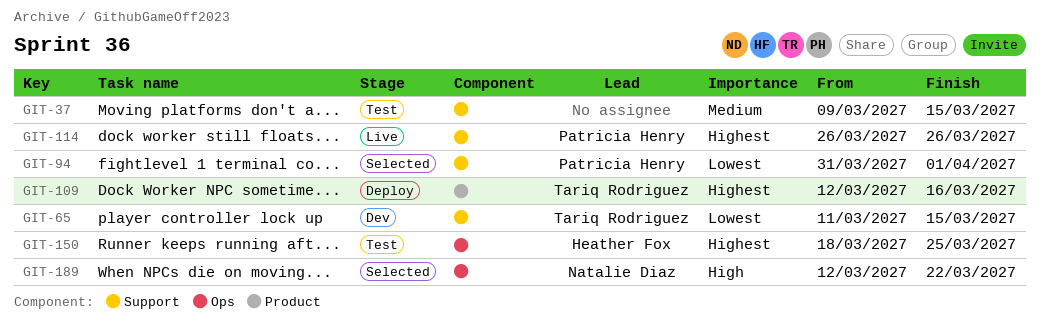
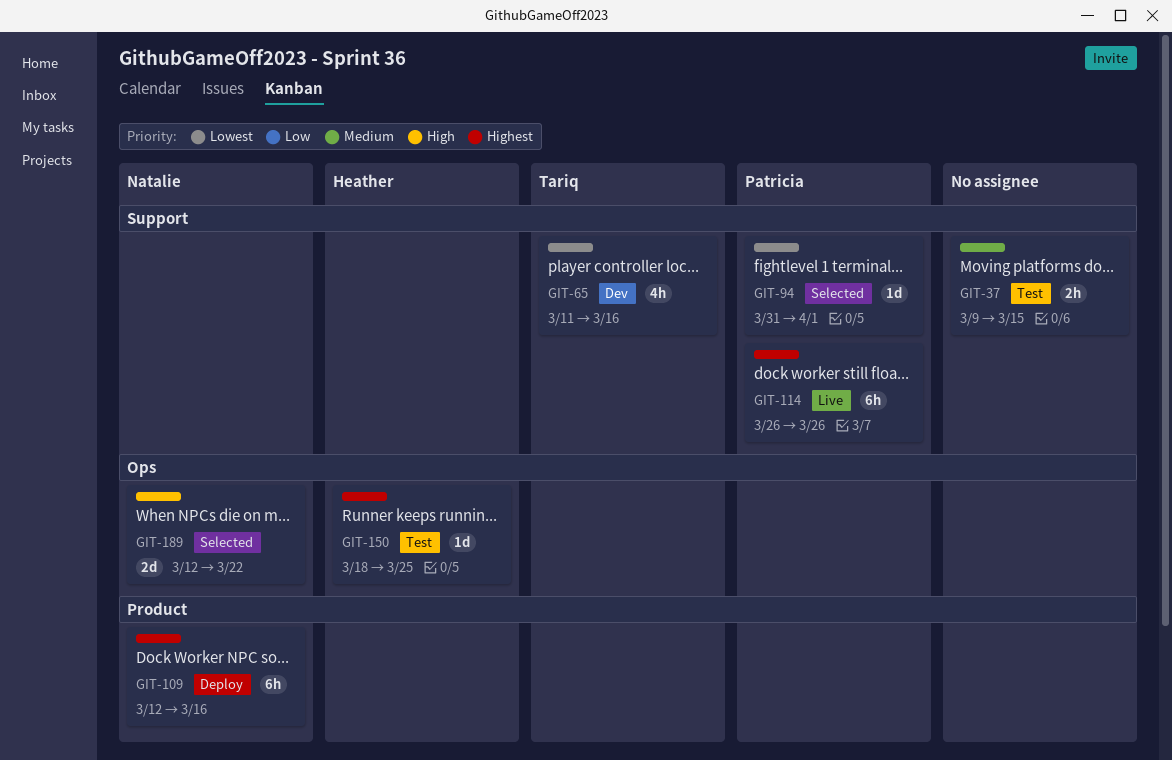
GIT-65, due: Mar 15 -> Mar 16
GIT-109, owner: Tariq Rodriguez -> Natalie Diaz

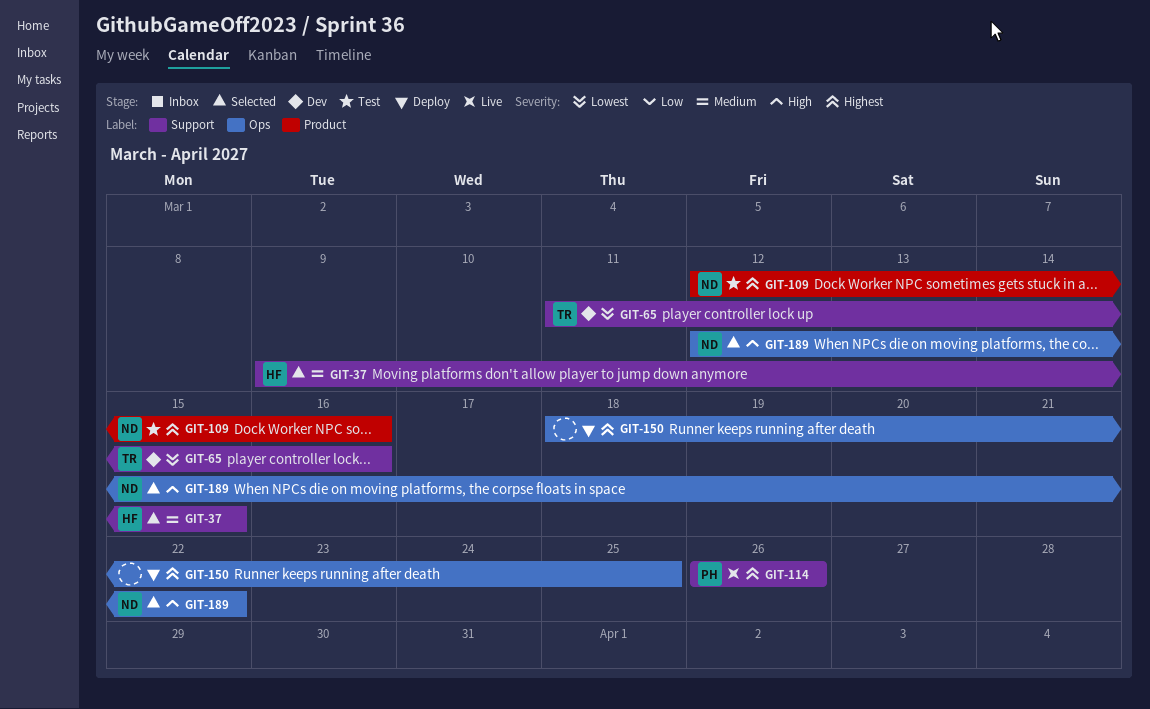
GIT-37, status: Test -> Selected
GIT-37, owner: none -> Heather
GIT-94: present -> none
GIT-109, status: Deploy -> Test
GIT-150, status: Test -> Deploy
GIT-150, owner: Heather -> none

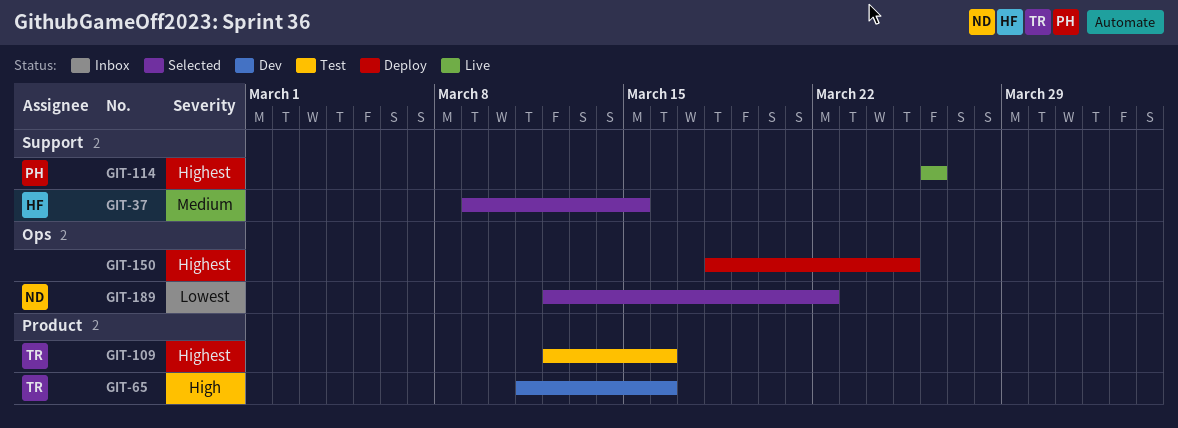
GIT-65, priority: Lowest -> High
GIT-65, label: Support -> Product
GIT-109, owner: ND -> TR
GIT-189, priority: High -> Lowest

